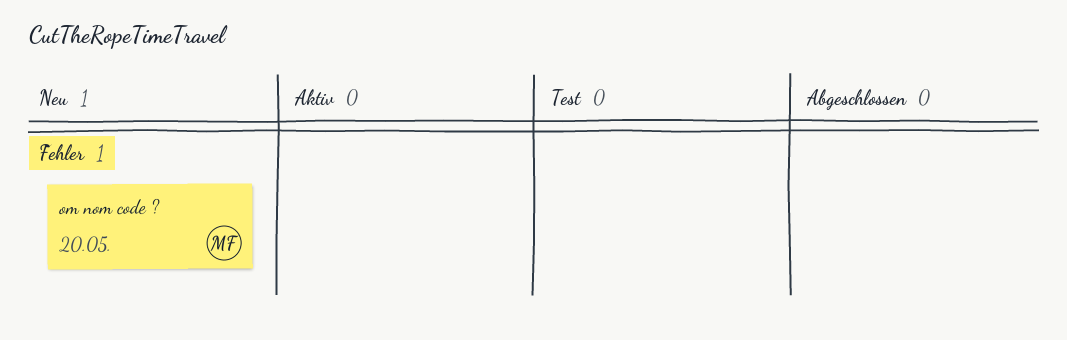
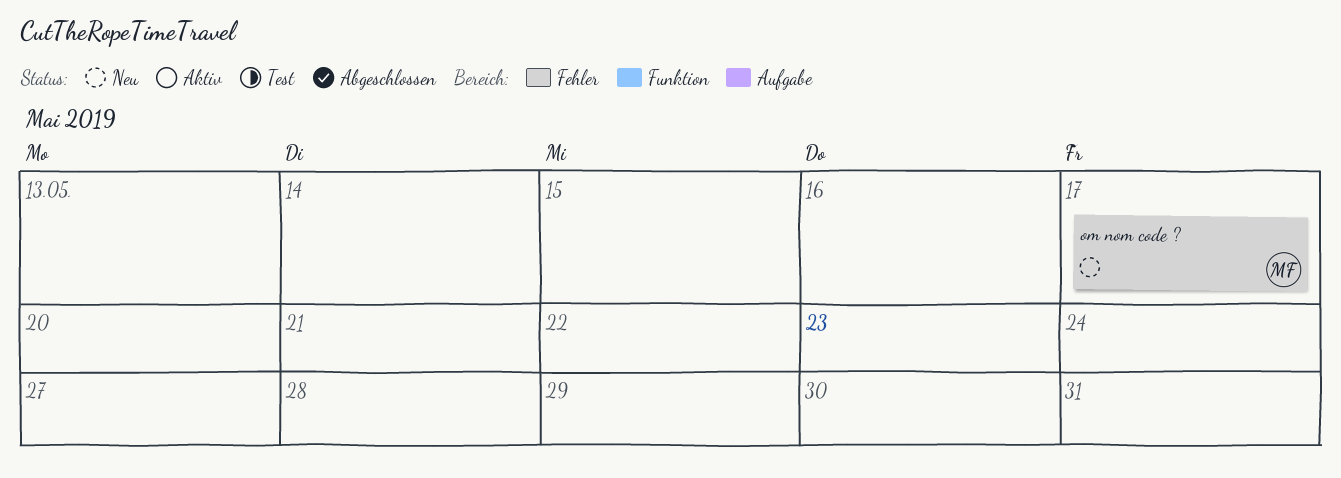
om nom code ?, due: May 20 -> May 17

